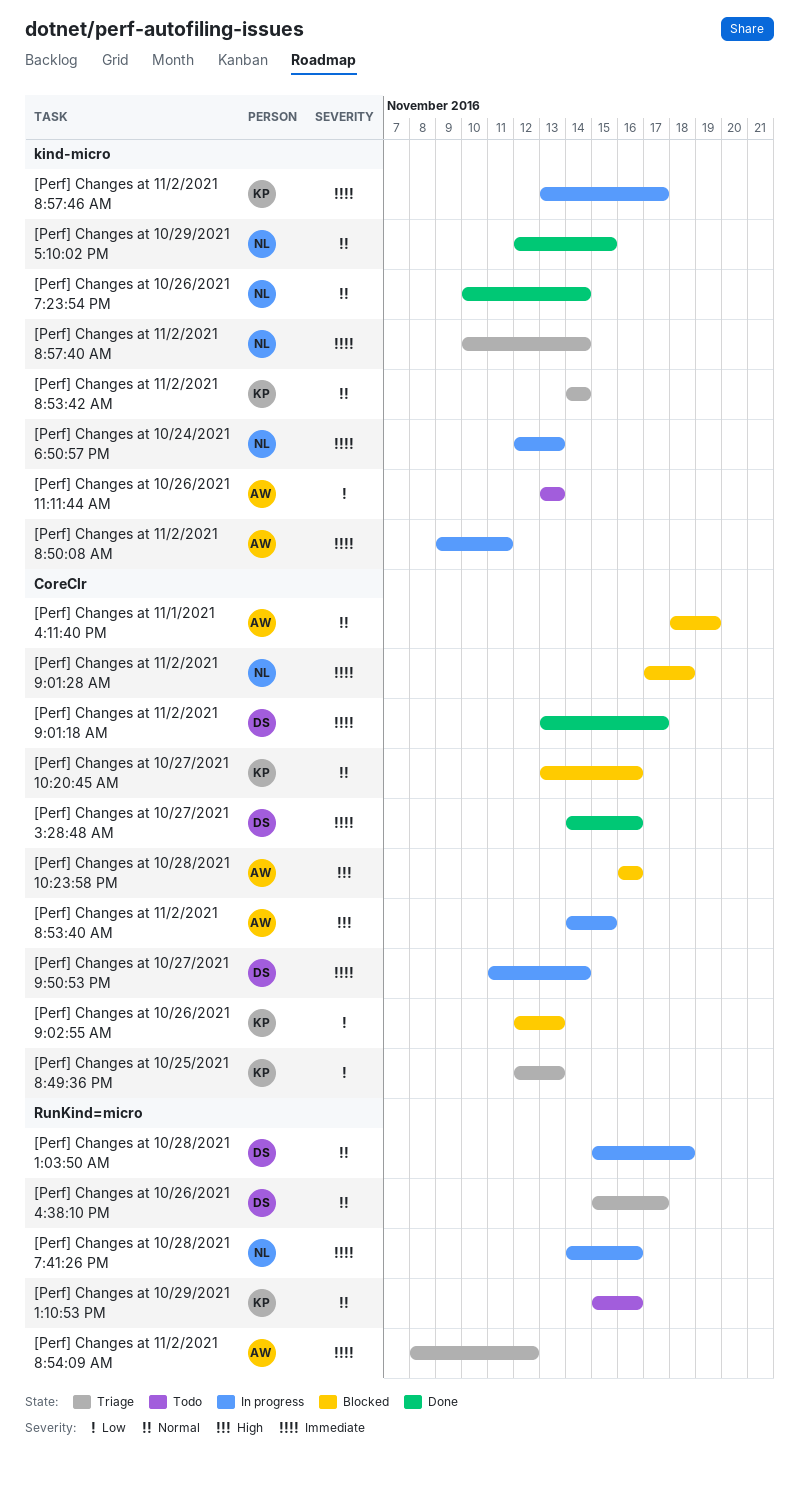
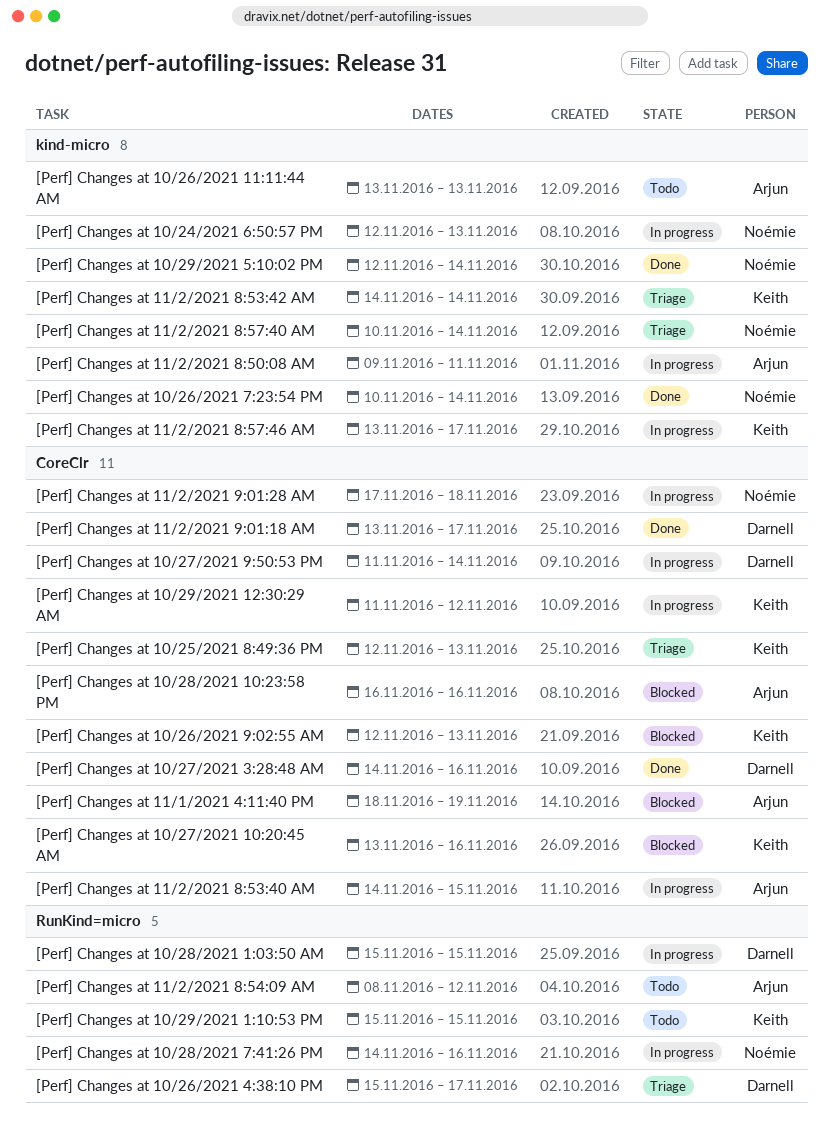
[Perf] Changes at 10/28/2021 1:03:50 AM, due: Nov 18 -> Nov 15
[Perf] Changes at 10/29/2021 12:30:29 AM: none -> present
[Perf] Changes at 10/29/2021 1:10:53 PM, due: Nov 16 -> Nov 15
[Perf] Changes at 10/29/2021 5:10:02 PM, due: Nov 15 -> Nov 14
[Perf] Changes at 11/2/2021 8:54:09 AM, status: Triage -> Todo
[Perf] Changes at 11/2/2021 9:01:28 AM, status: Blocked -> In progress

